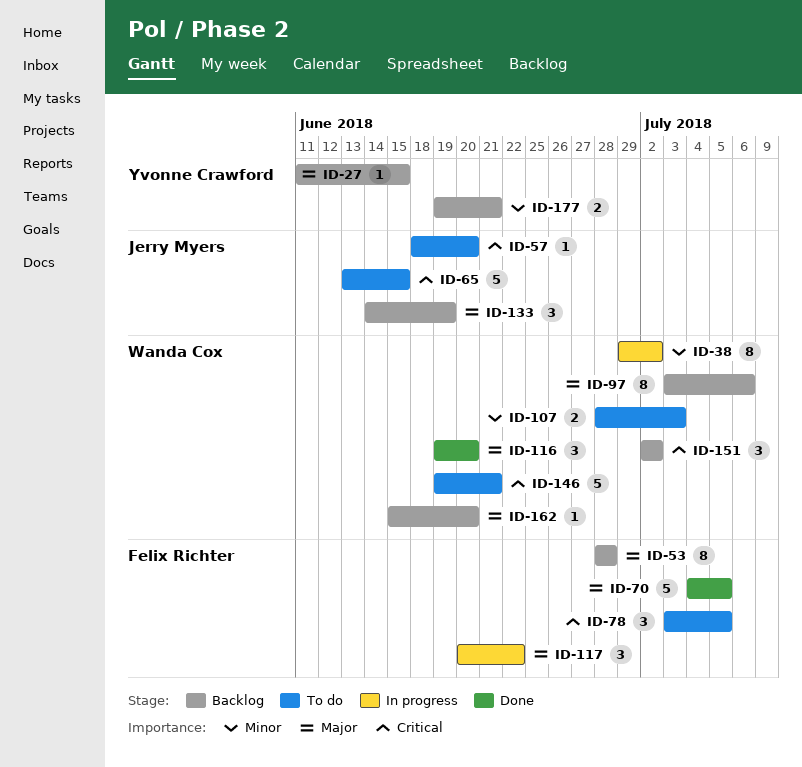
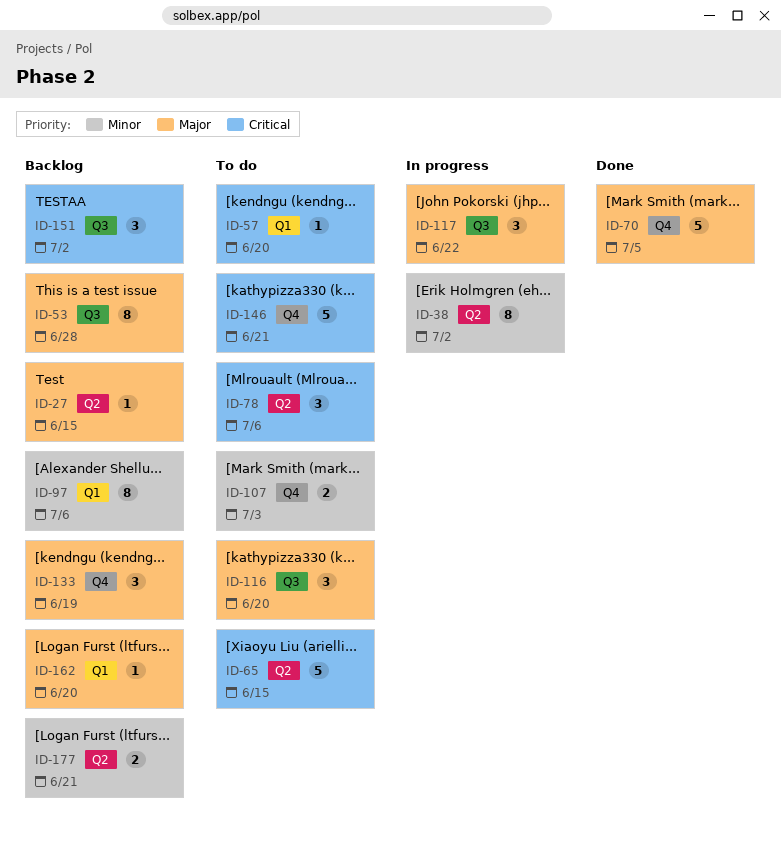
ID-78, due: Jul 5 -> Jul 6
ID-97, priority: Major -> Minor
ID-116, status: Done -> To do

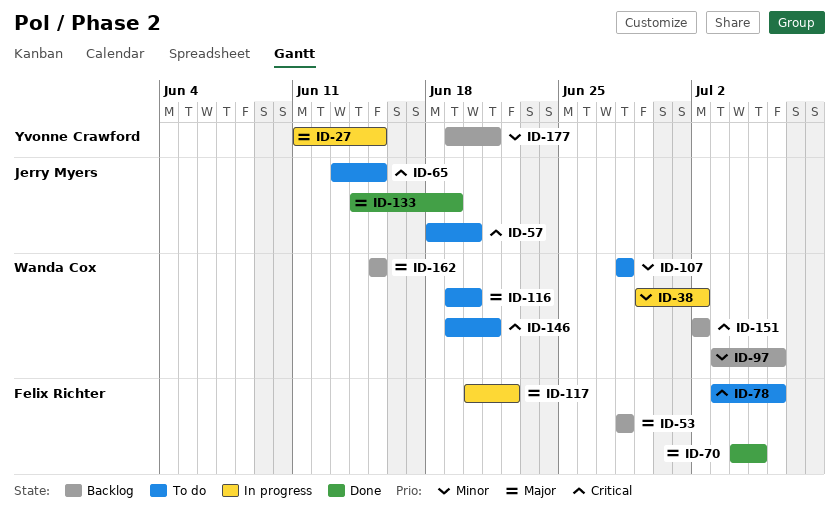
ID-27, status: Backlog -> In progress
ID-107, due: Jul 3 -> Jun 28
ID-133, status: Backlog -> Done
ID-162, due: Jun 20 -> Jun 15

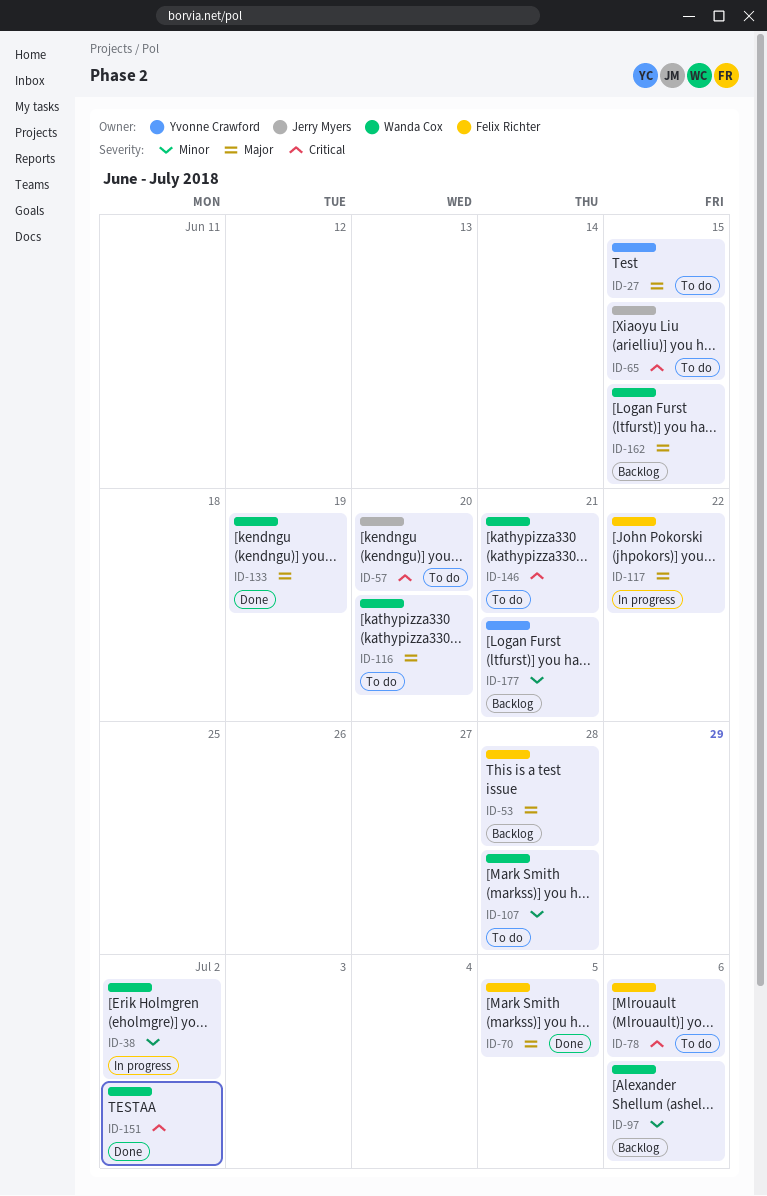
ID-27, status: In progress -> To do
ID-133, owner: Jerry Myers -> Wanda Cox
ID-151, status: Backlog -> Done

